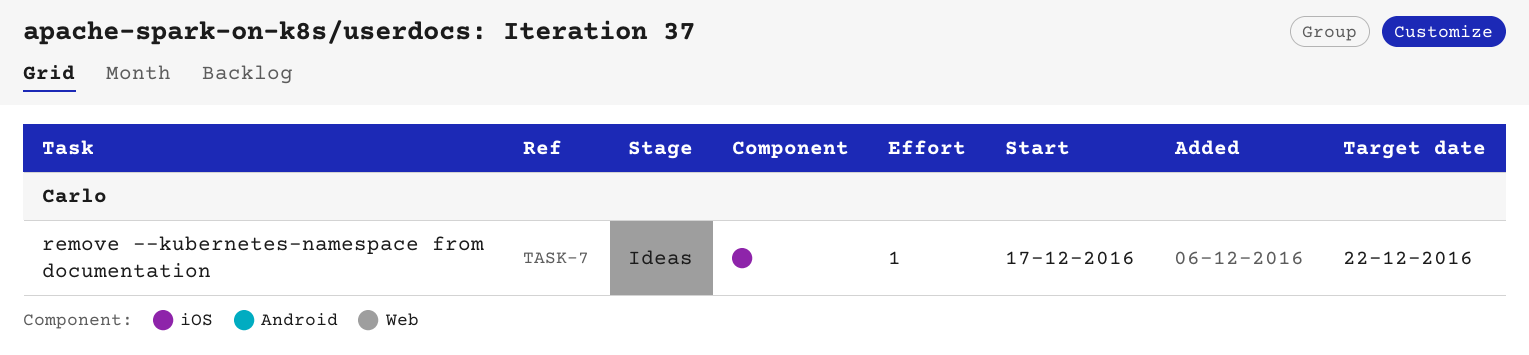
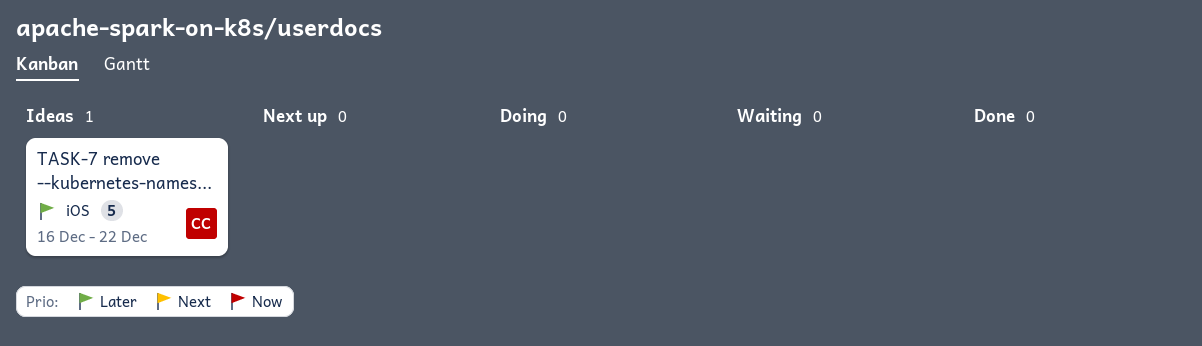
TASK-7, estimate: 1 -> 5
TASK-7, start: Dec 17 -> Dec 16

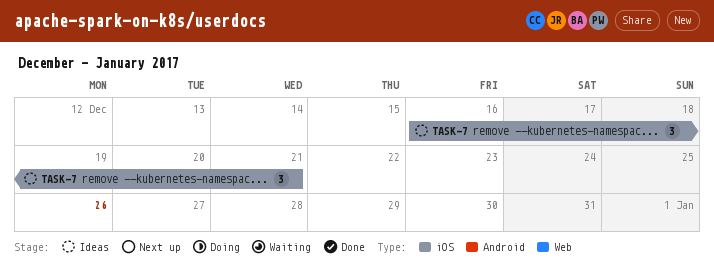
TASK-7, estimate: 5 -> 3
TASK-7, due: Dec 22 -> Dec 21

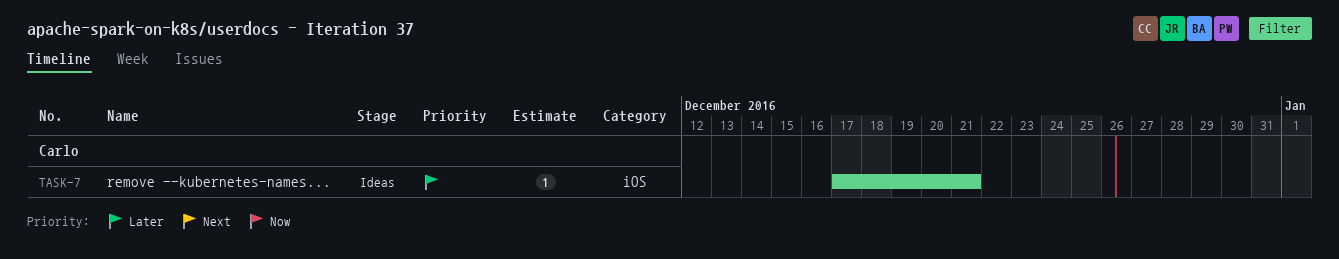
TASK-7, estimate: 3 -> 1
TASK-7, start: Dec 16 -> Dec 17

